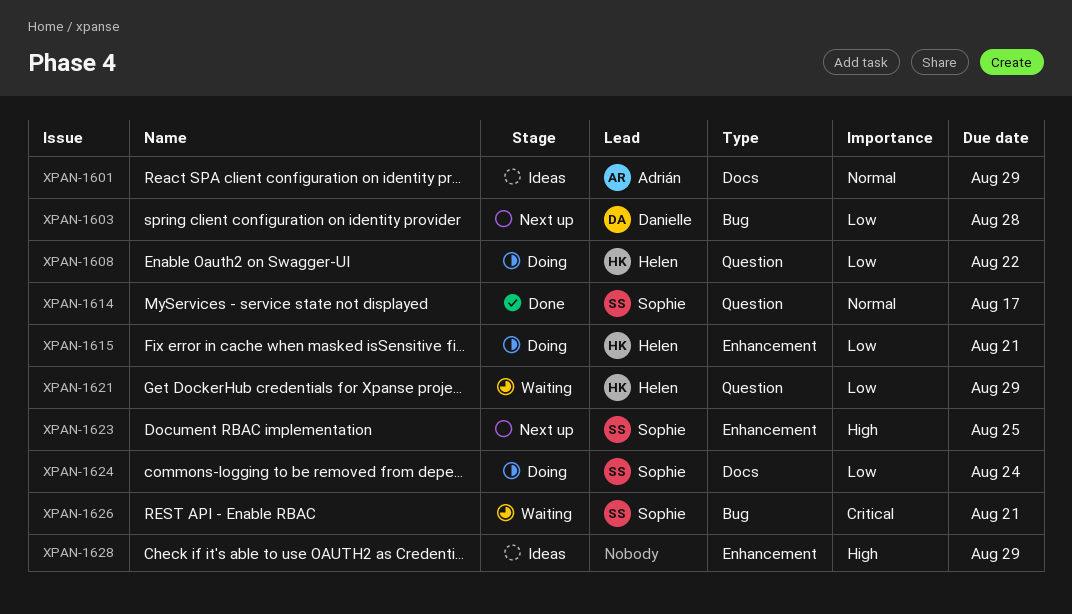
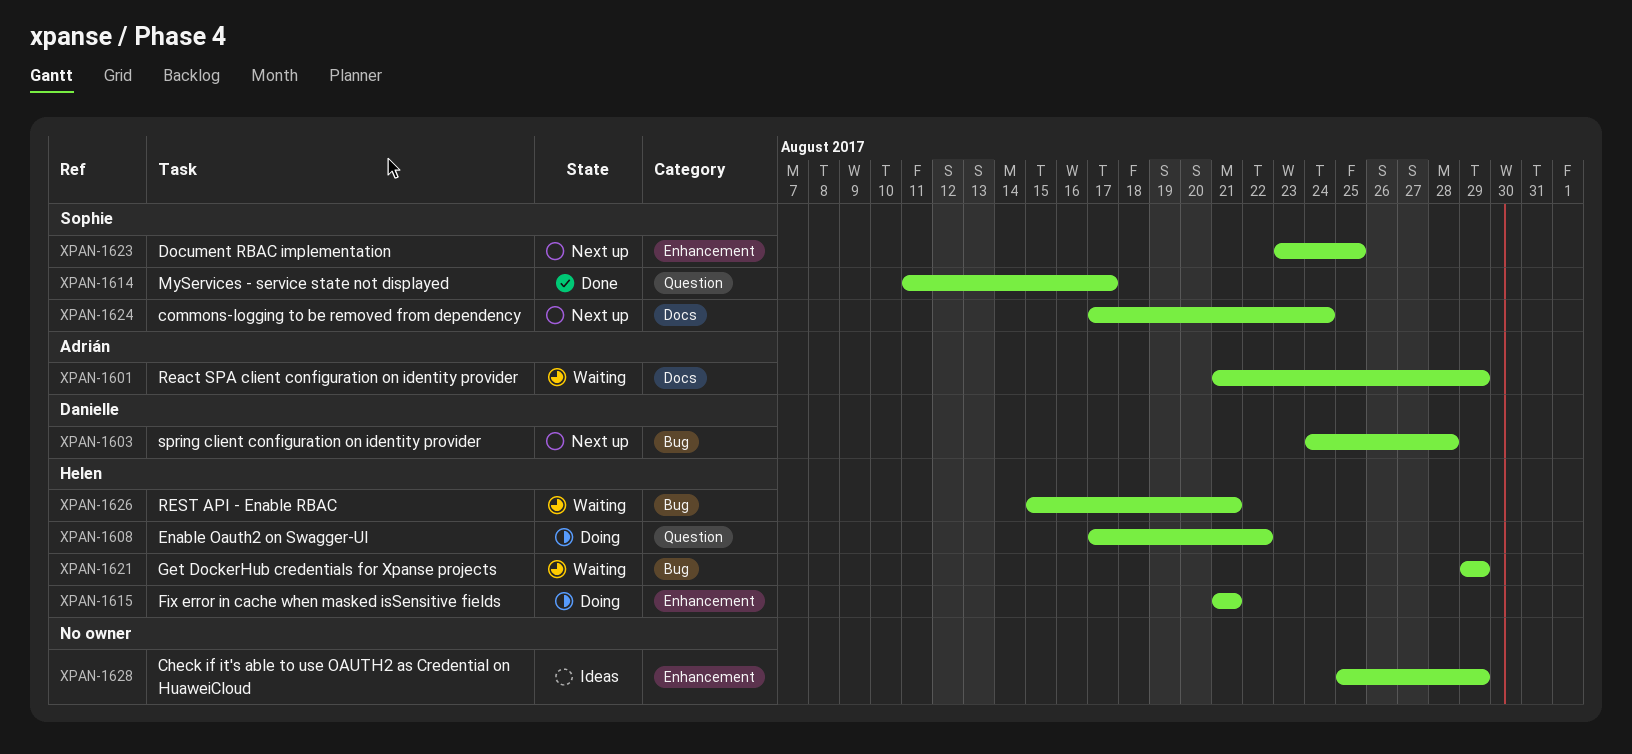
XPAN-1601, status: Ideas -> Waiting
XPAN-1621, label: Question -> Bug
XPAN-1624, status: Doing -> Next up
XPAN-1626, owner: Sophie -> Helen

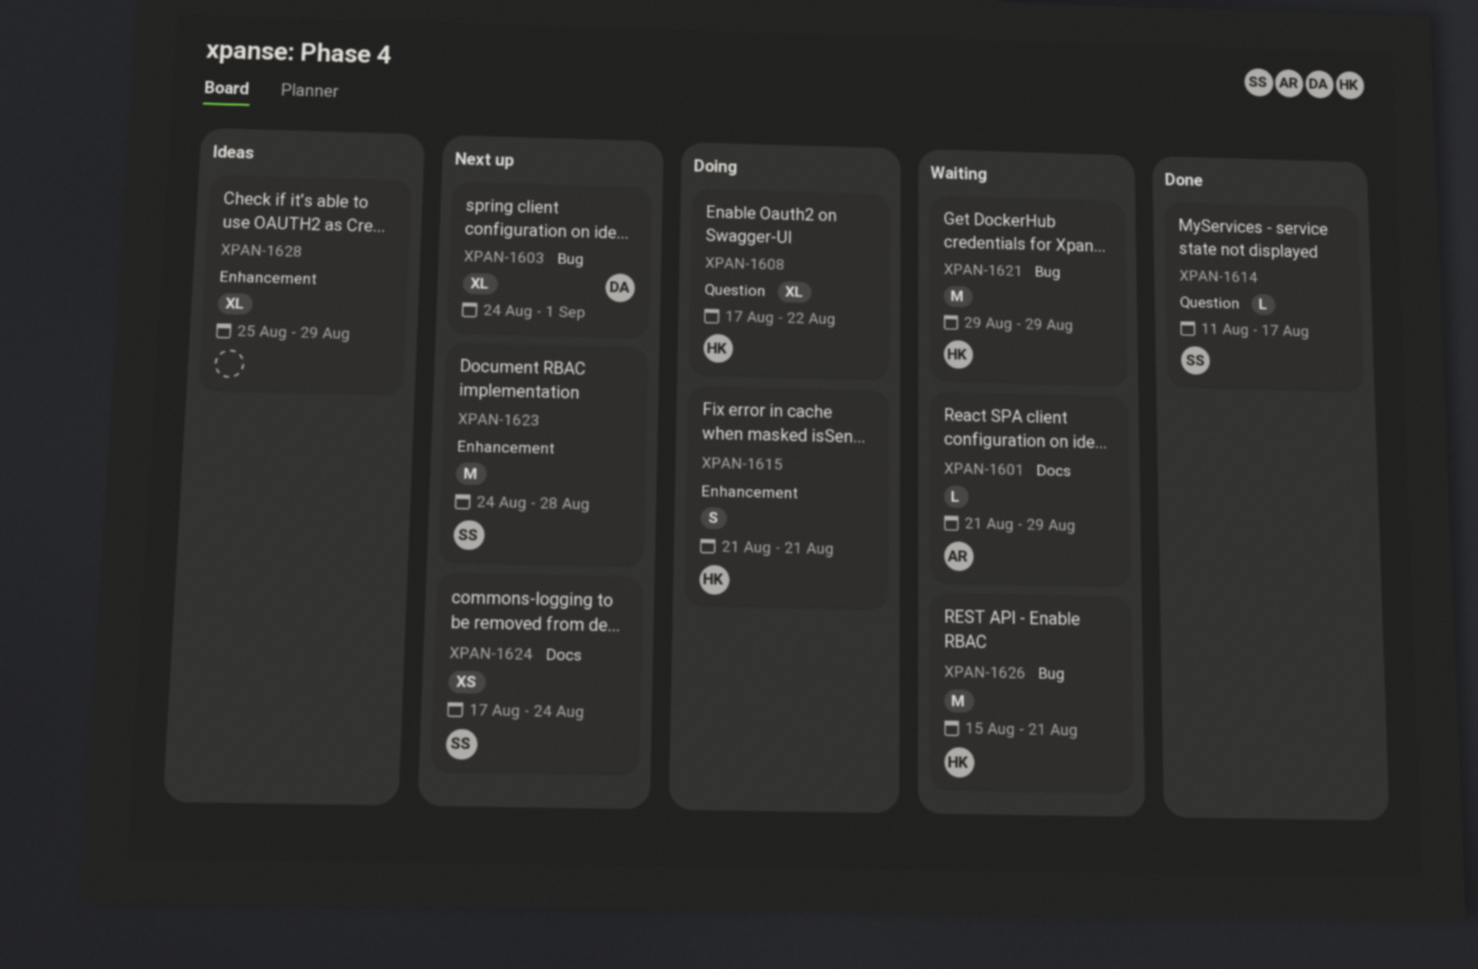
XPAN-1603, due: Aug 28 -> Sep 1
XPAN-1623, start: Aug 23 -> Aug 24
XPAN-1623, due: Aug 25 -> Aug 28

